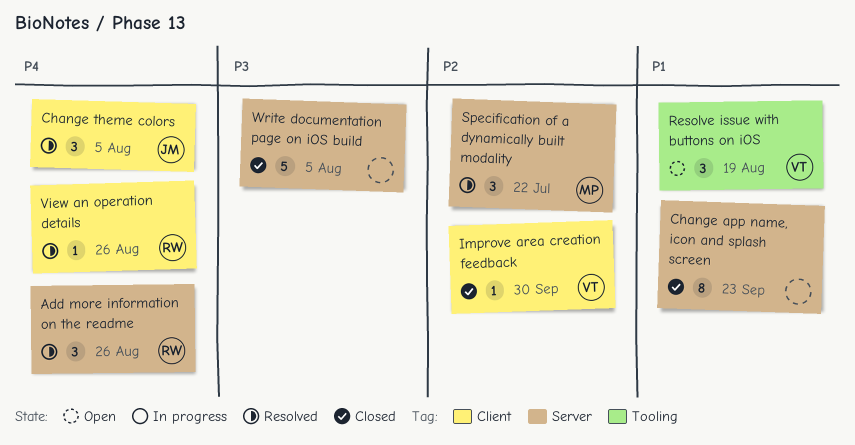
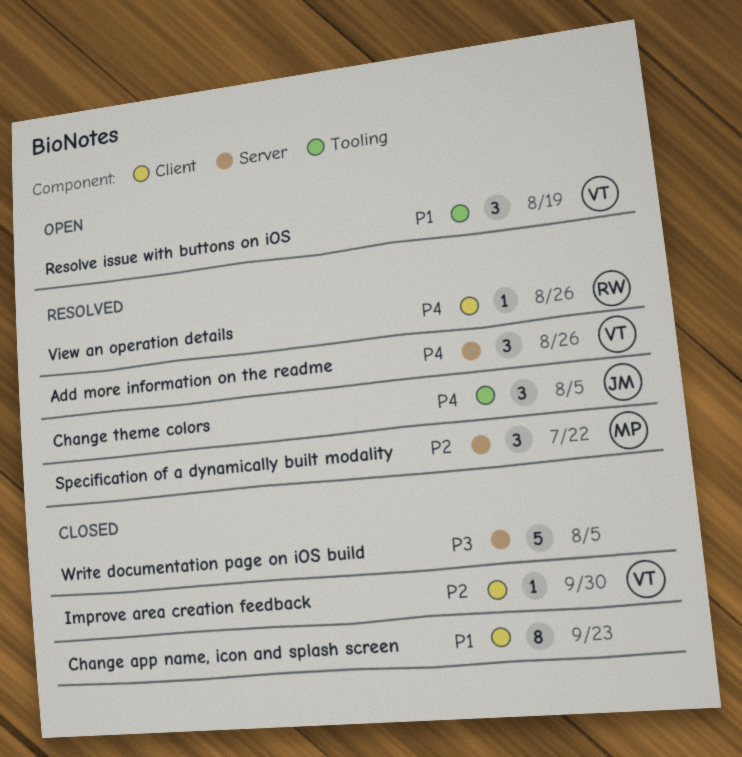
Add more information on the readme, owner: RW -> VT
Change app name, icon and splash screen, label: Server -> Client
Change theme colors, label: Client -> Tooling

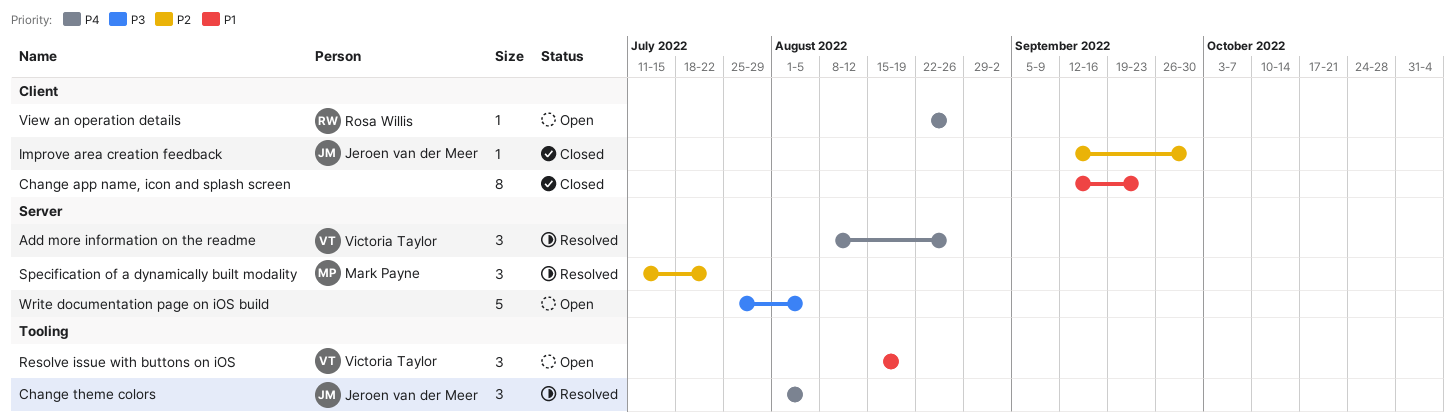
Improve area creation feedback, owner: Victoria Taylor -> Jeroen van der Meer
View an operation details, status: Resolved -> Open
Write documentation page on iOS build, status: Closed -> Open

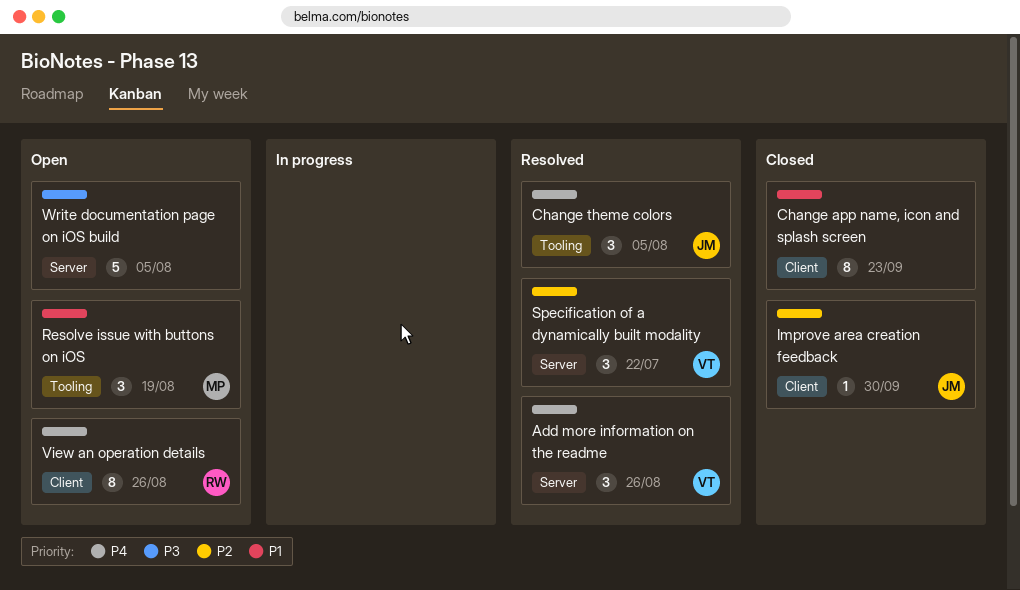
Resolve issue with buttons on iOS, owner: Victoria Taylor -> Mark Payne
Specification of a dynamically built modality, owner: Mark Payne -> Victoria Taylor
View an operation details, estimate: 1 -> 8

